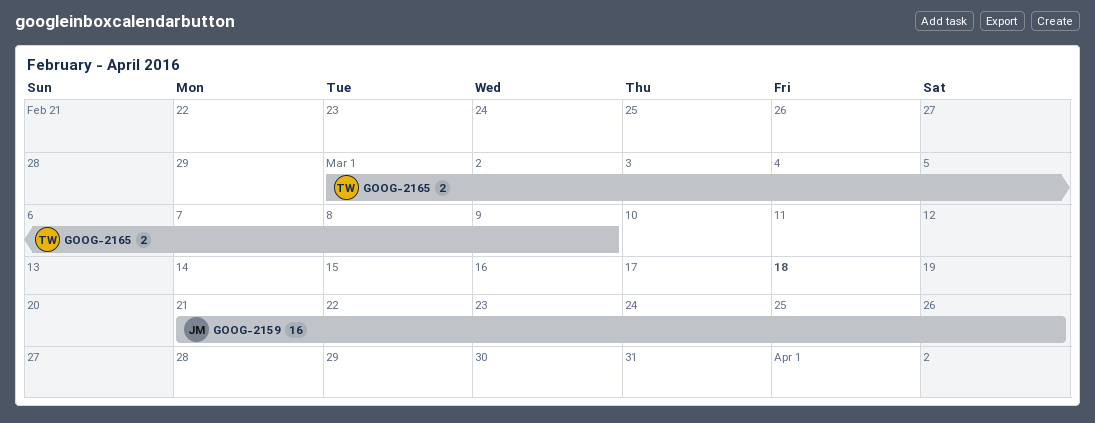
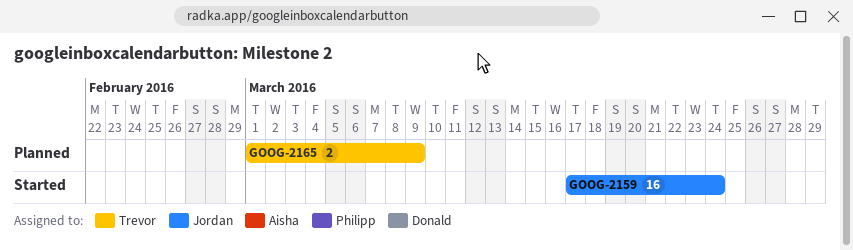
GOOG-2159, start: Mar 21 -> Mar 17
GOOG-2159, due: Mar 26 -> Mar 24

